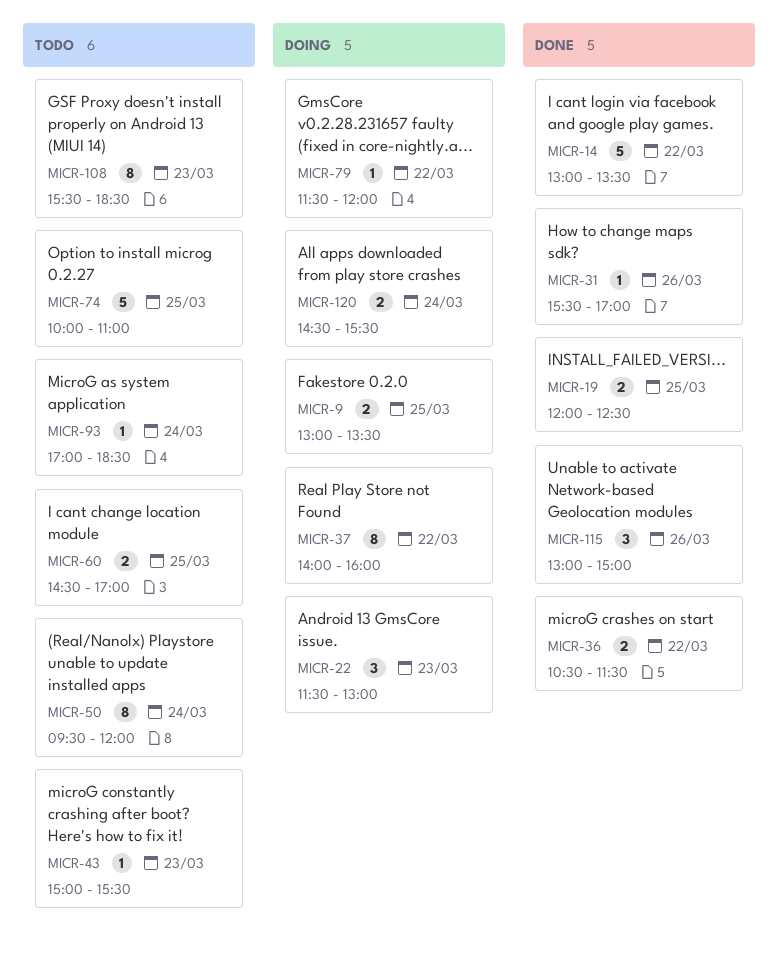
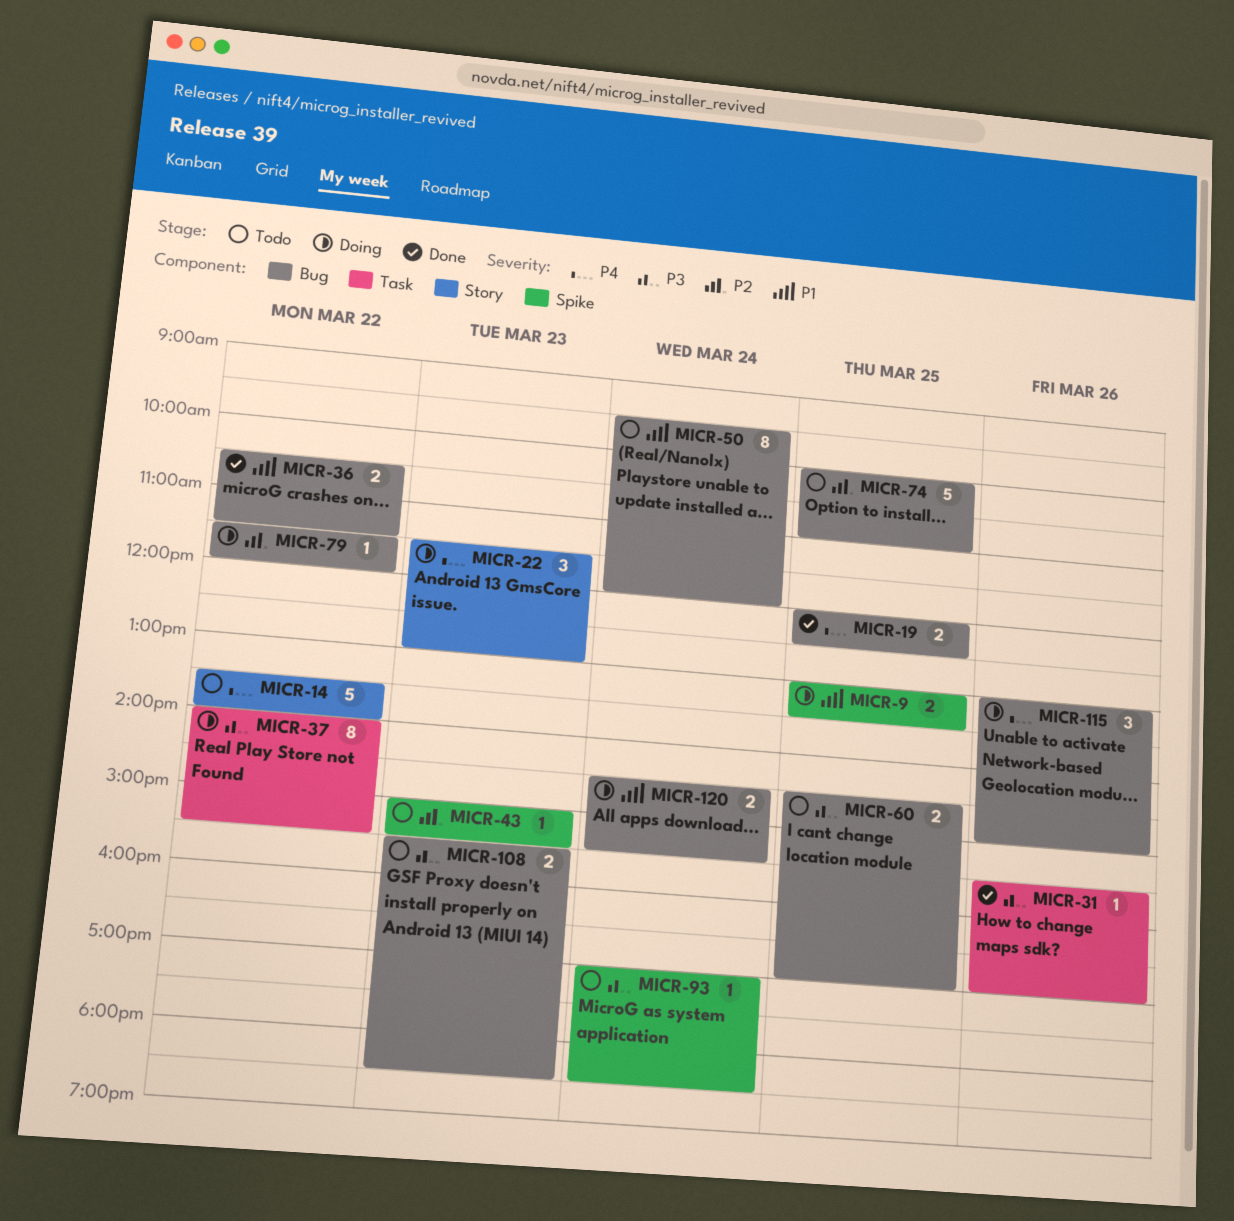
MICR-14, status: Done -> Todo
MICR-14, begins: 13:00 -> 13:30
MICR-14, ends: 13:30 -> 14:00
MICR-37, ends: 16:00 -> 15:30
MICR-108, estimate: 8 -> 2
MICR-115, status: Done -> Doing

